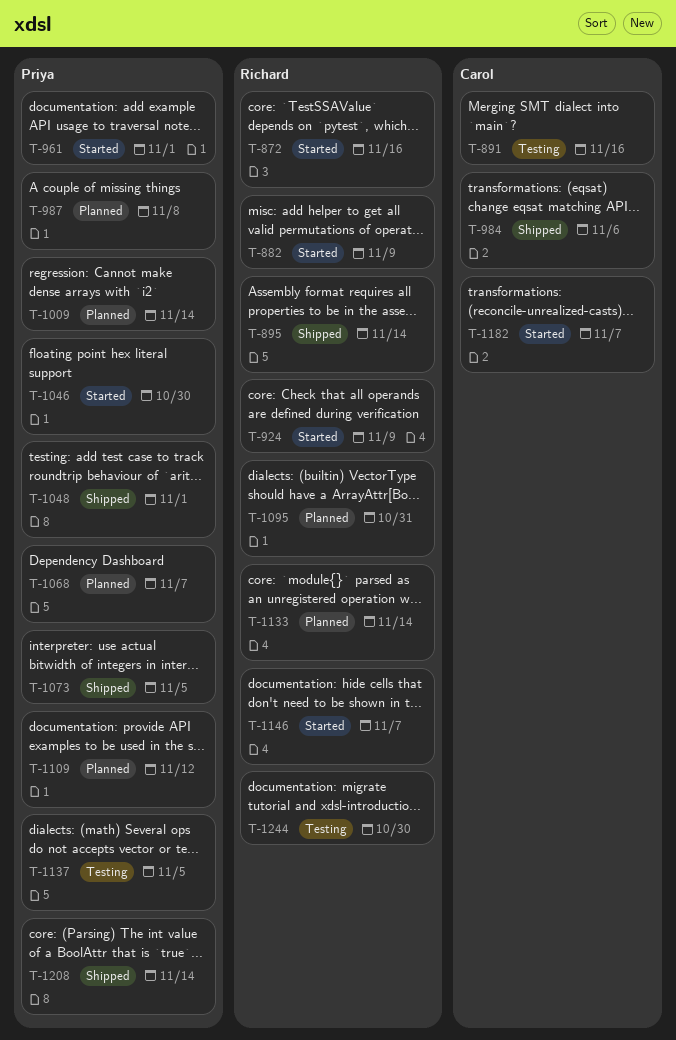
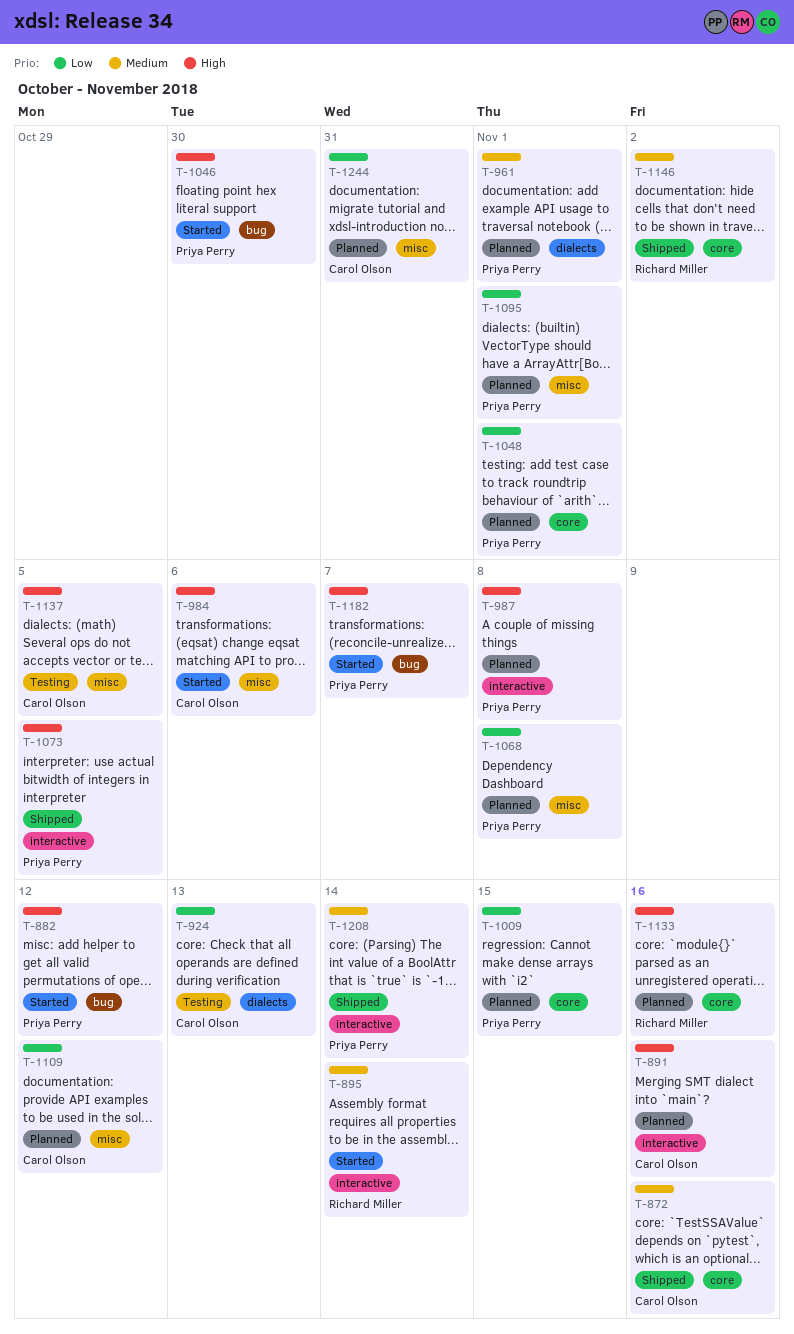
T-872, status: Started -> Shipped
T-872, owner: Richard Miller -> Carol Olson
T-882, owner: Richard Miller -> Priya Perry
T-882, due: Nov 9 -> Nov 12
T-891, status: Testing -> Planned
T-895, status: Shipped -> Started
T-924, status: Started -> Testing
T-924, owner: Richard Miller -> Carol Olson
T-924, due: Nov 9 -> Nov 13
T-961, status: Started -> Planned
T-984, status: Shipped -> Started
T-1009, due: Nov 14 -> Nov 15
T-1048, status: Shipped -> Planned
T-1068, due: Nov 7 -> Nov 8
T-1095, owner: Richard Miller -> Priya Perry
T-1095, due: Oct 31 -> Nov 1
T-1109, owner: Priya Perry -> Carol Olson
T-1133, due: Nov 14 -> Nov 16
T-1137, owner: Priya Perry -> Carol Olson
T-1146, status: Started -> Shipped
T-1146, due: Nov 7 -> Nov 2
T-1182, owner: Carol Olson -> Priya Perry
T-1244, status: Testing -> Planned
T-1244, owner: Richard Miller -> Carol Olson
T-1244, due: Oct 30 -> Oct 31

